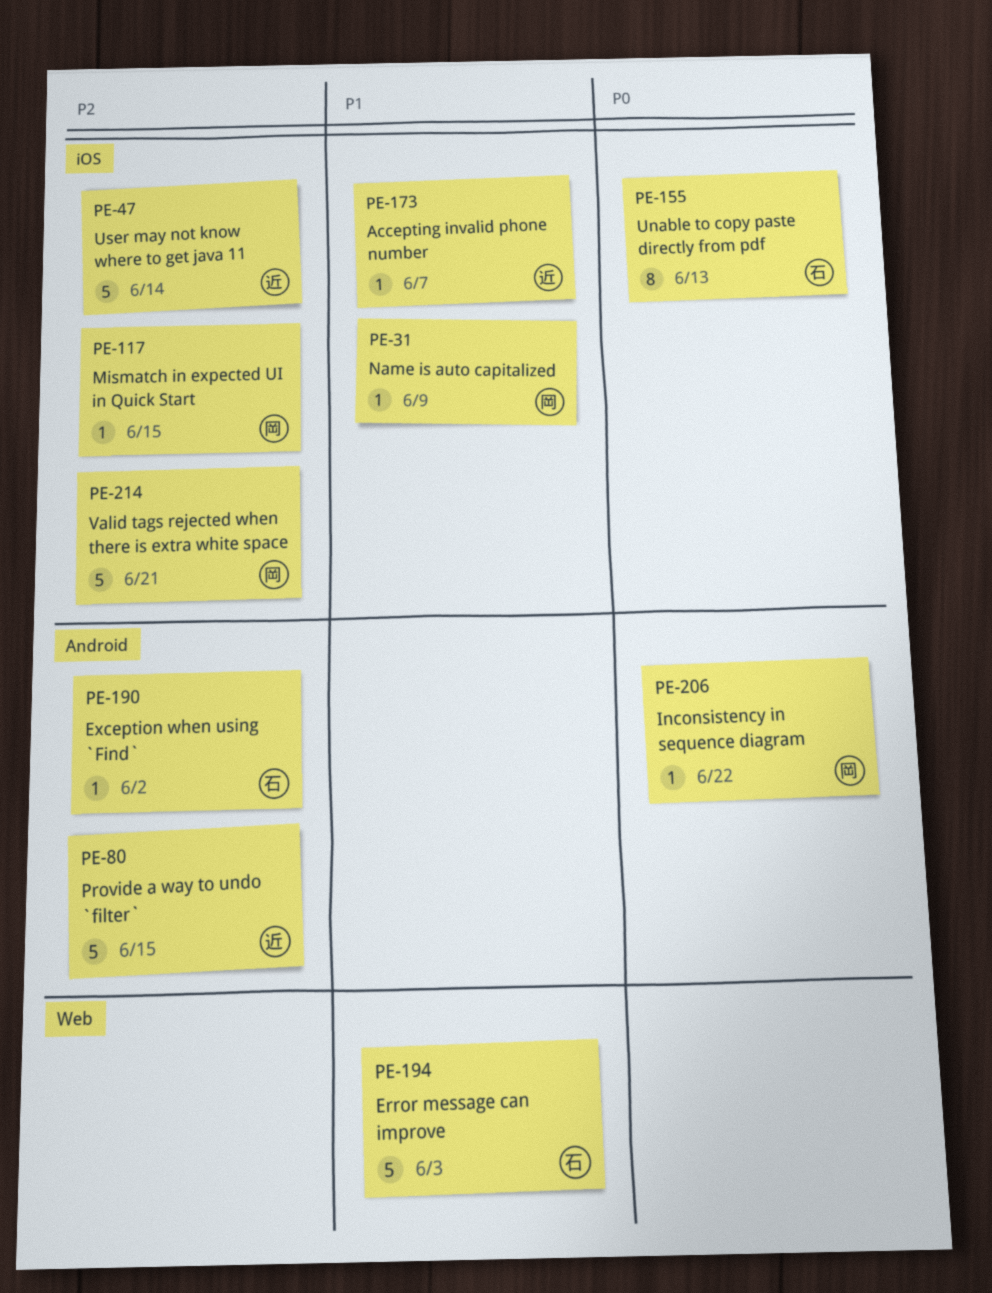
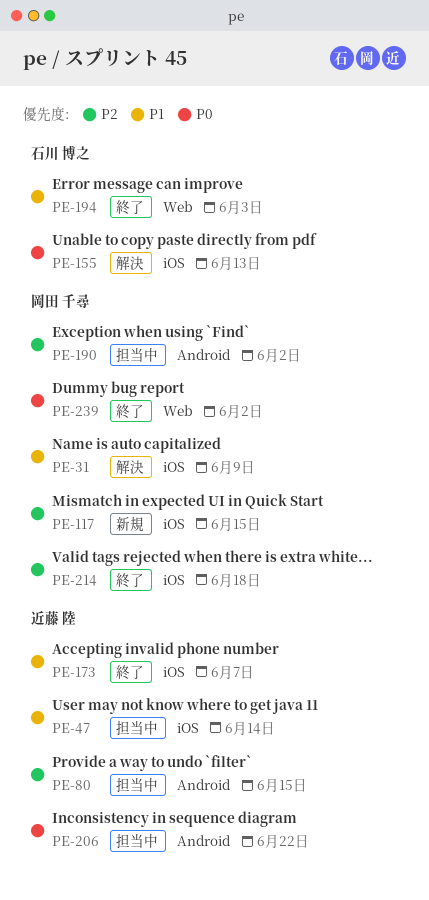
PE-47, priority: P2 -> P1
PE-190, owner: 石川 博之 -> 岡田 千尋
PE-206, owner: 岡田 千尋 -> 近藤 陸
PE-214, due: Jun 21 -> Jun 18
PE-239: none -> present

